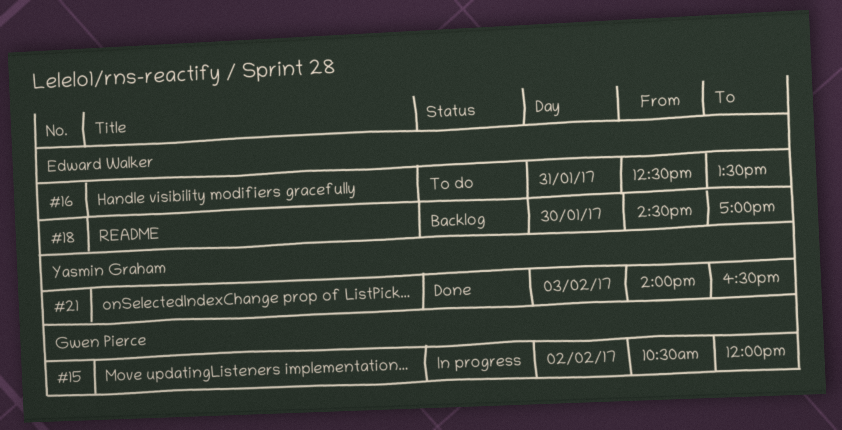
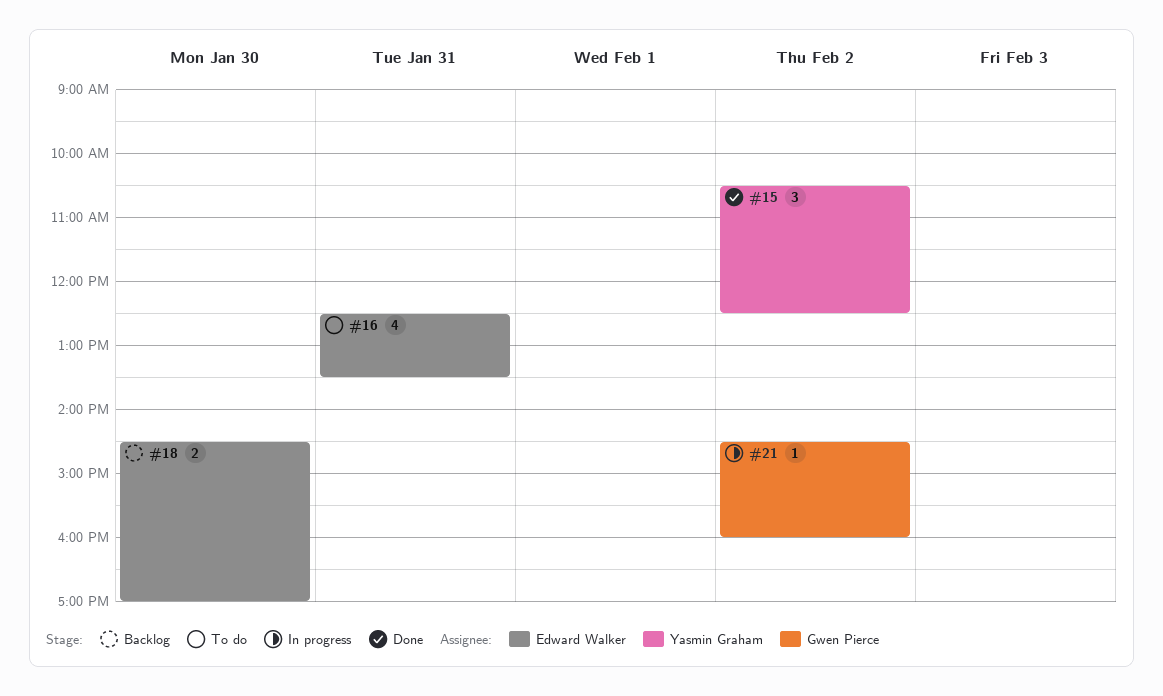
#15, status: In progress -> Done
#15, owner: Gwen Pierce -> Yasmin Graham
#15, ends: 12:00 -> 12:30
#21, status: Done -> In progress
#21, owner: Yasmin Graham -> Gwen Pierce
#21, day: Feb 3 -> Feb 2
#21, begins: 14:00 -> 14:30
#21, ends: 16:30 -> 16:00

